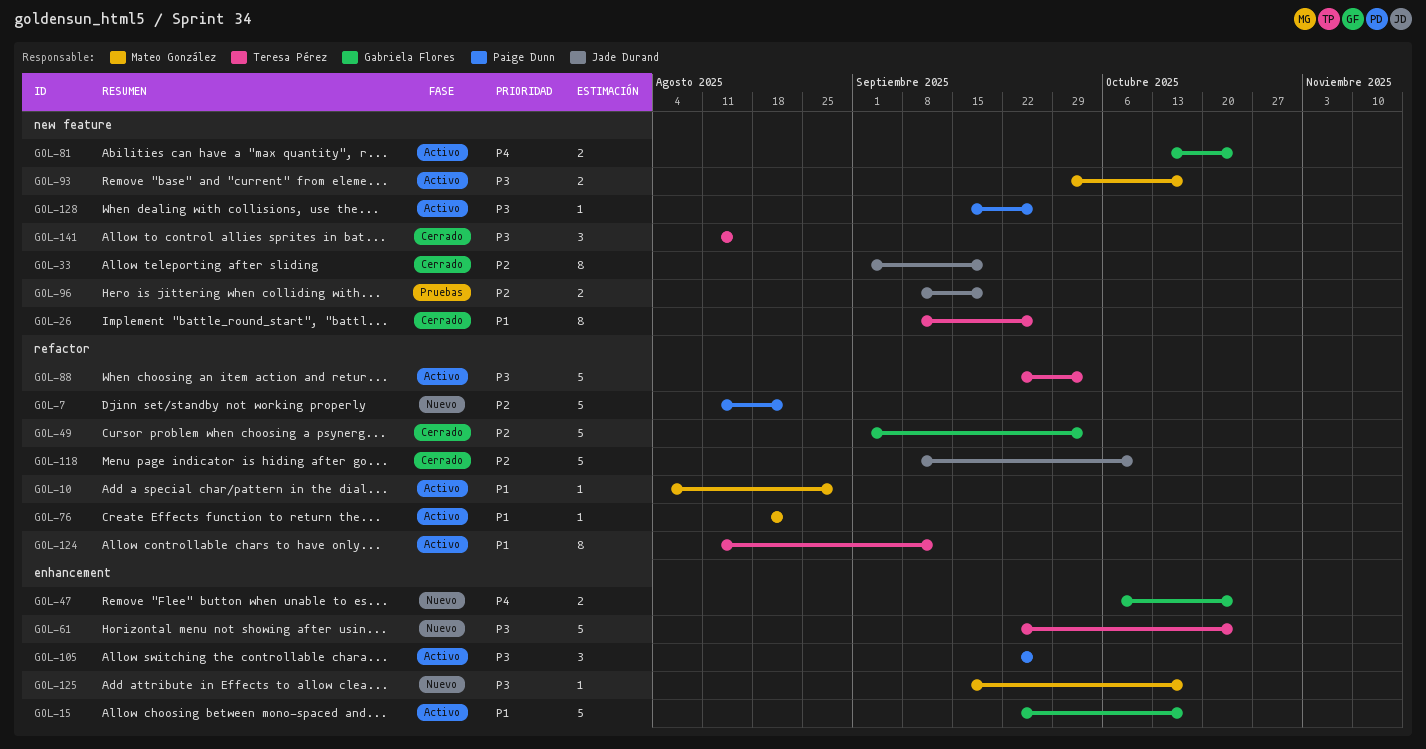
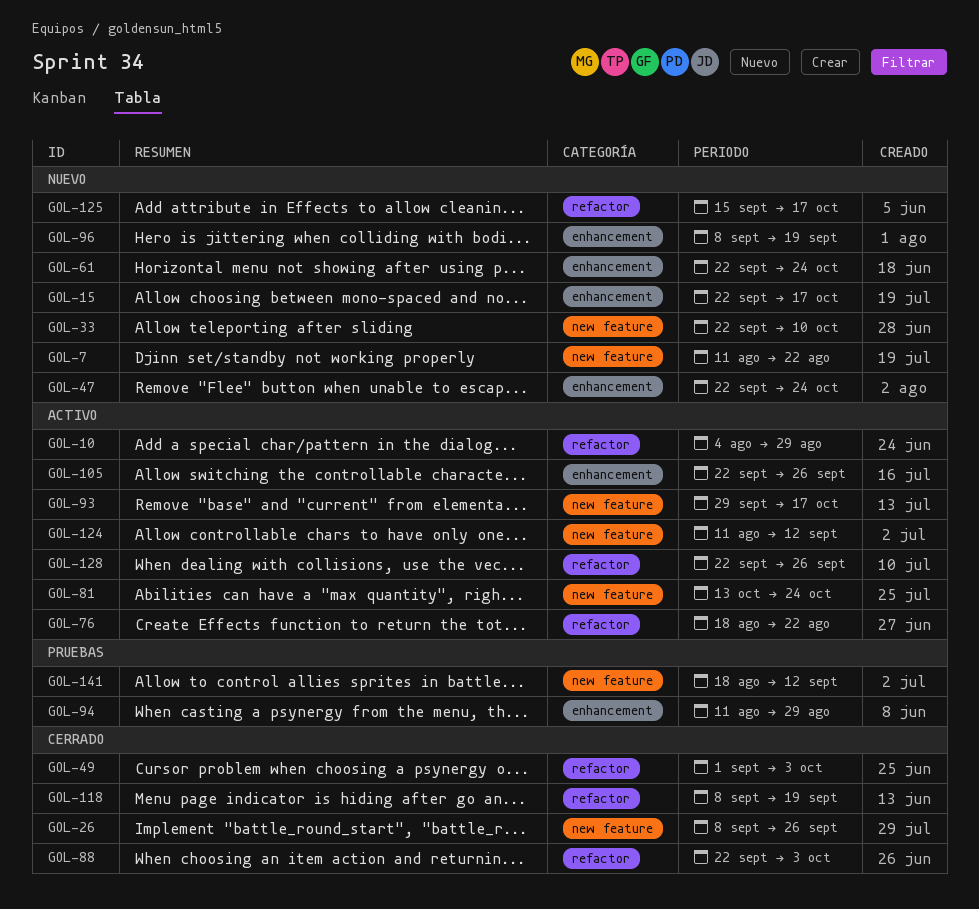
GOL-7, label: refactor -> new feature
GOL-15, status: Activo -> Nuevo
GOL-33, status: Cerrado -> Nuevo
GOL-33, start: Sep 1 -> Sep 22
GOL-33, due: Sep 19 -> Oct 10
GOL-47, start: Oct 6 -> Sep 22
GOL-88, status: Activo -> Cerrado
GOL-94: none -> present
GOL-96, status: Pruebas -> Nuevo
GOL-96, label: new feature -> enhancement
GOL-118, due: Oct 10 -> Sep 19
GOL-124, label: refactor -> new feature
GOL-125, label: enhancement -> refactor
GOL-128, label: new feature -> refactor
GOL-128, start: Sep 15 -> Sep 22
GOL-141, status: Cerrado -> Pruebas
GOL-141, start: Aug 11 -> Aug 18
GOL-141, due: Aug 15 -> Sep 12

